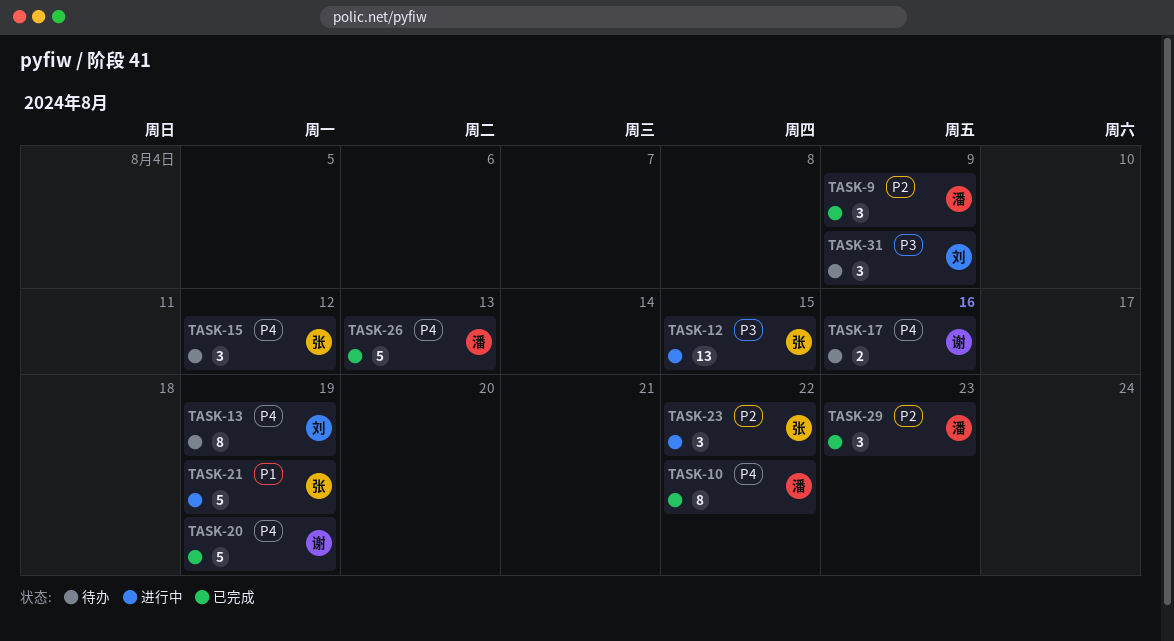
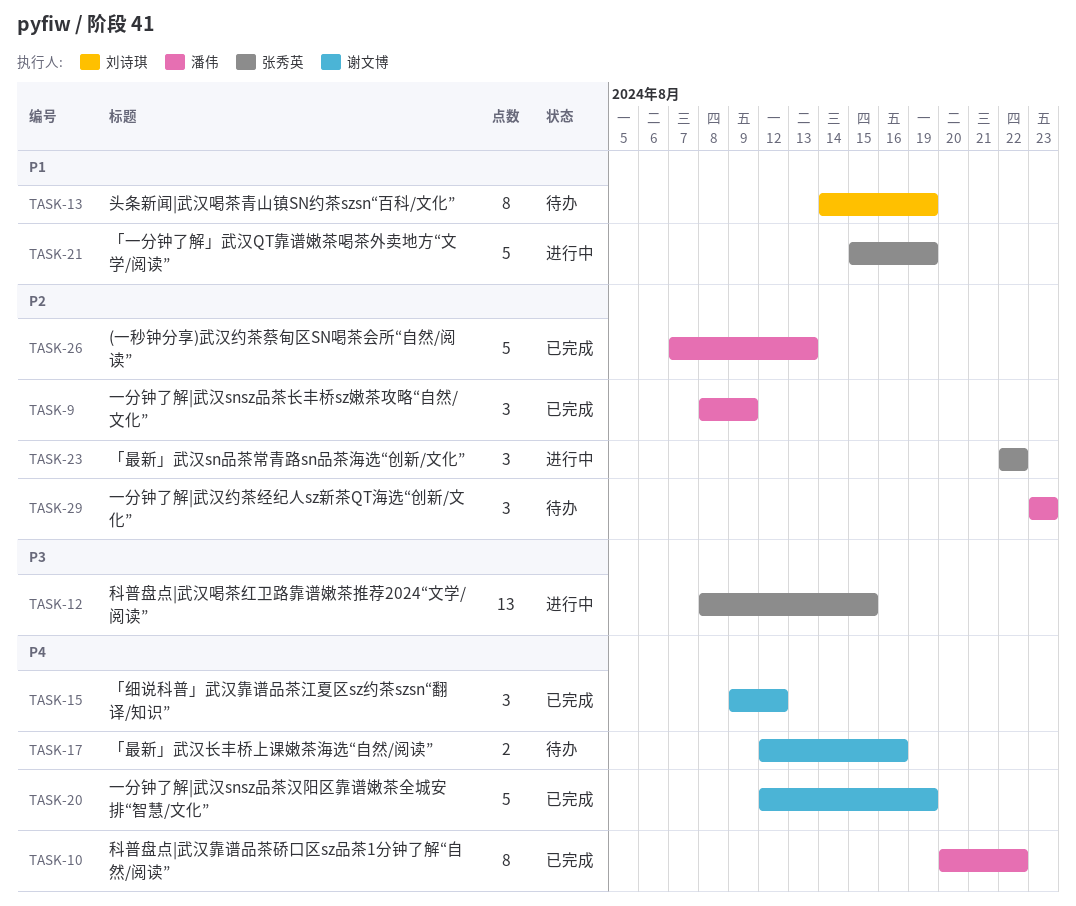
TASK-13, priority: P4 -> P1
TASK-15, status: 待办 -> 已完成
TASK-15, owner: 张秀英 -> 谢文博
TASK-26, priority: P4 -> P2
TASK-29, status: 已完成 -> 待办
TASK-31: present -> none

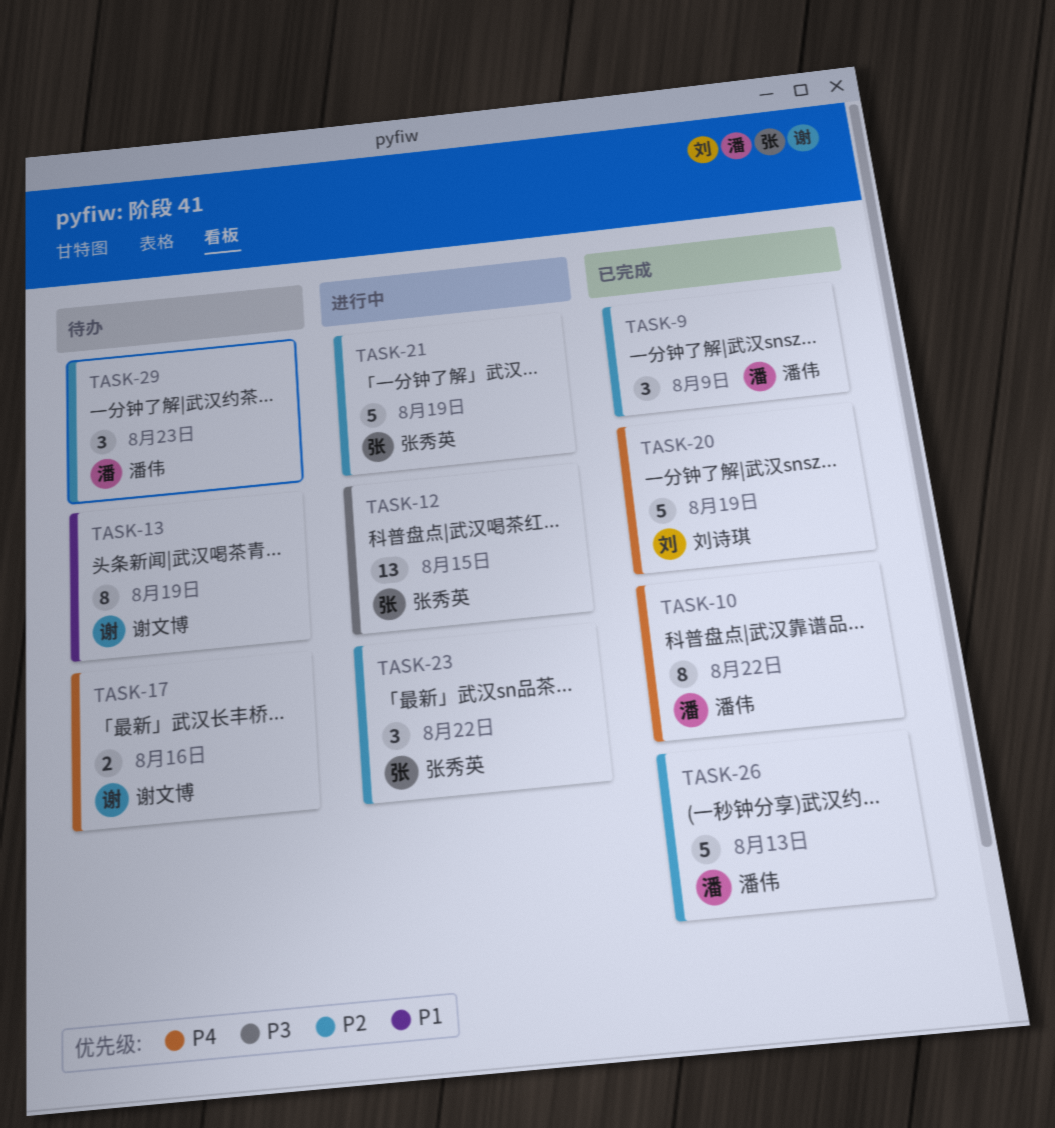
TASK-13, owner: 刘诗琪 -> 谢文博
TASK-15: present -> none
TASK-20, owner: 谢文博 -> 刘诗琪
TASK-21, priority: P1 -> P2

